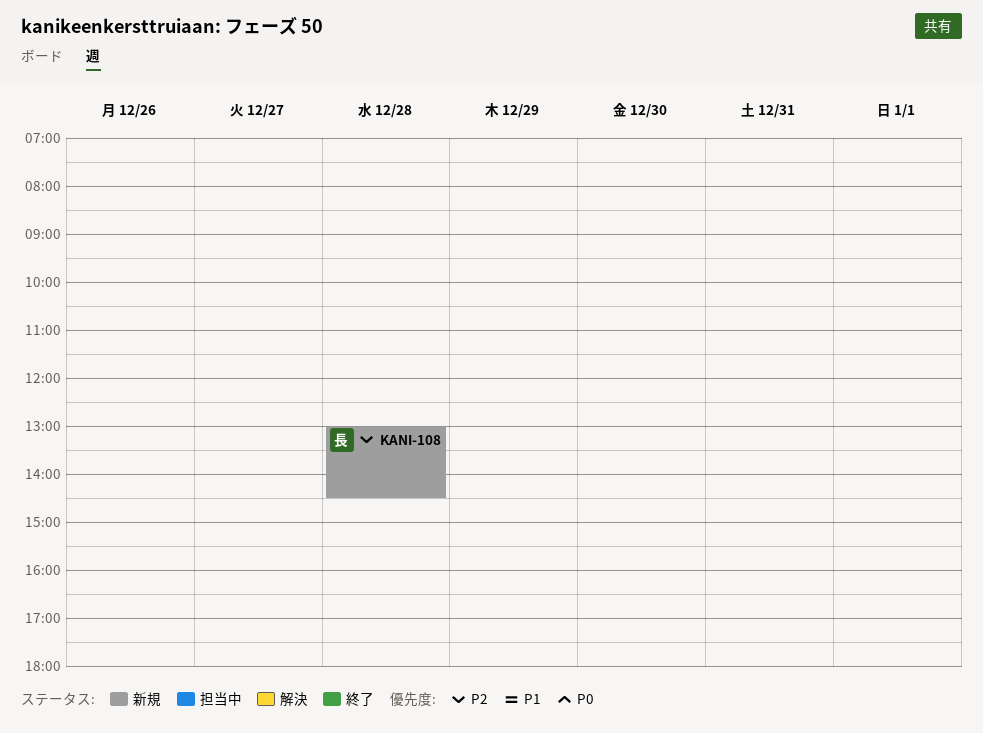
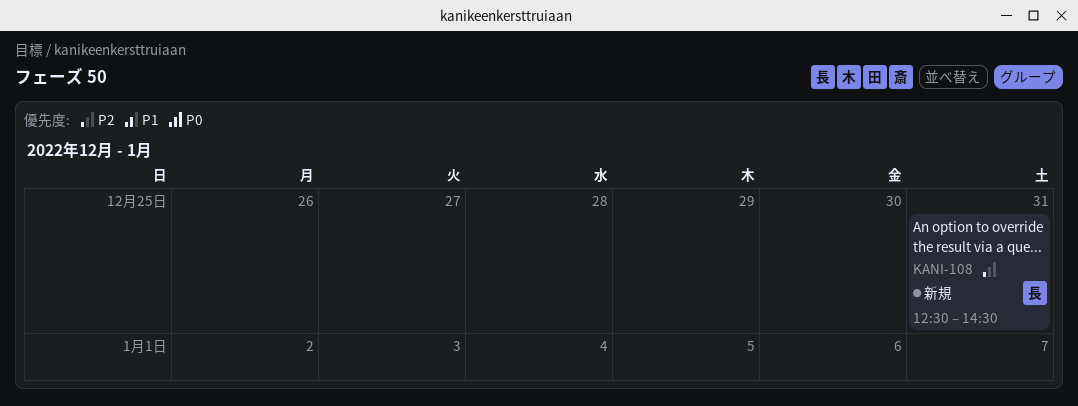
KANI-108, day: Dec 28 -> Dec 31
KANI-108, begins: 13:00 -> 12:30

